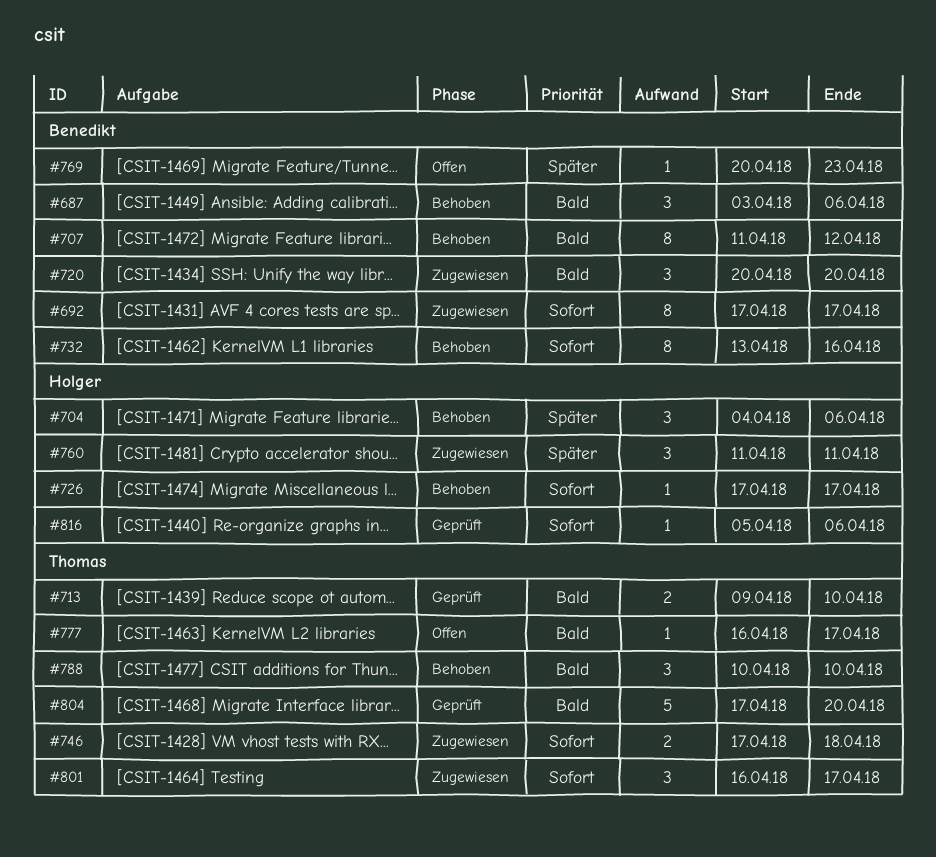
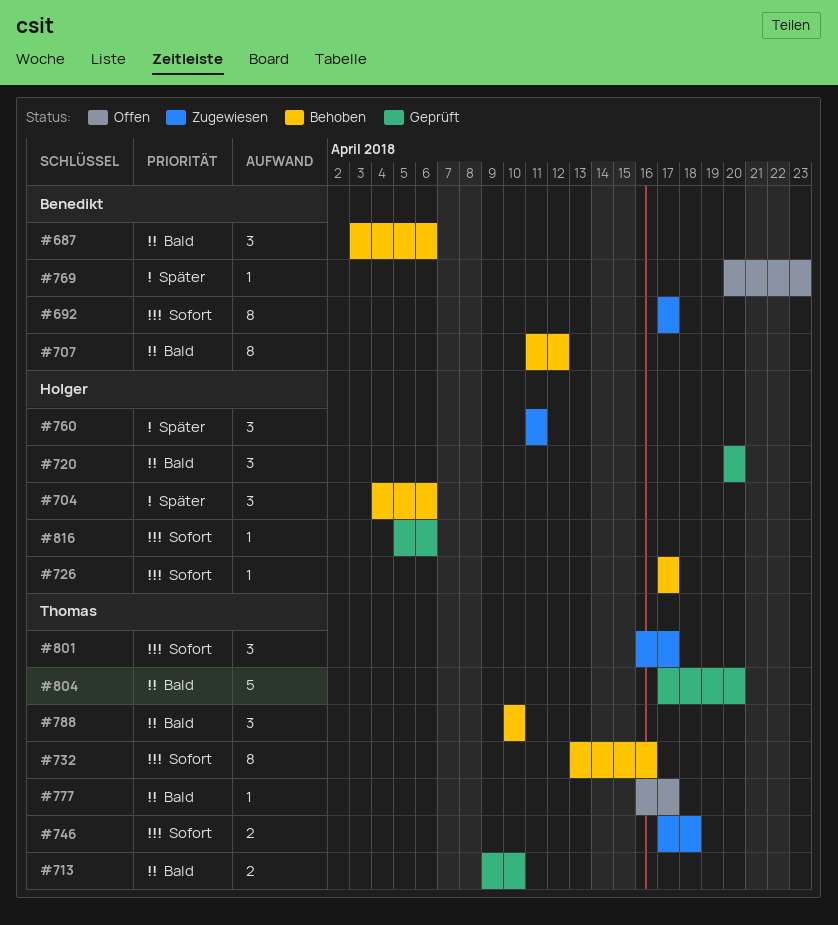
#720, status: Zugewiesen -> Geprüft
#720, owner: Benedikt -> Holger
#732, owner: Benedikt -> Thomas

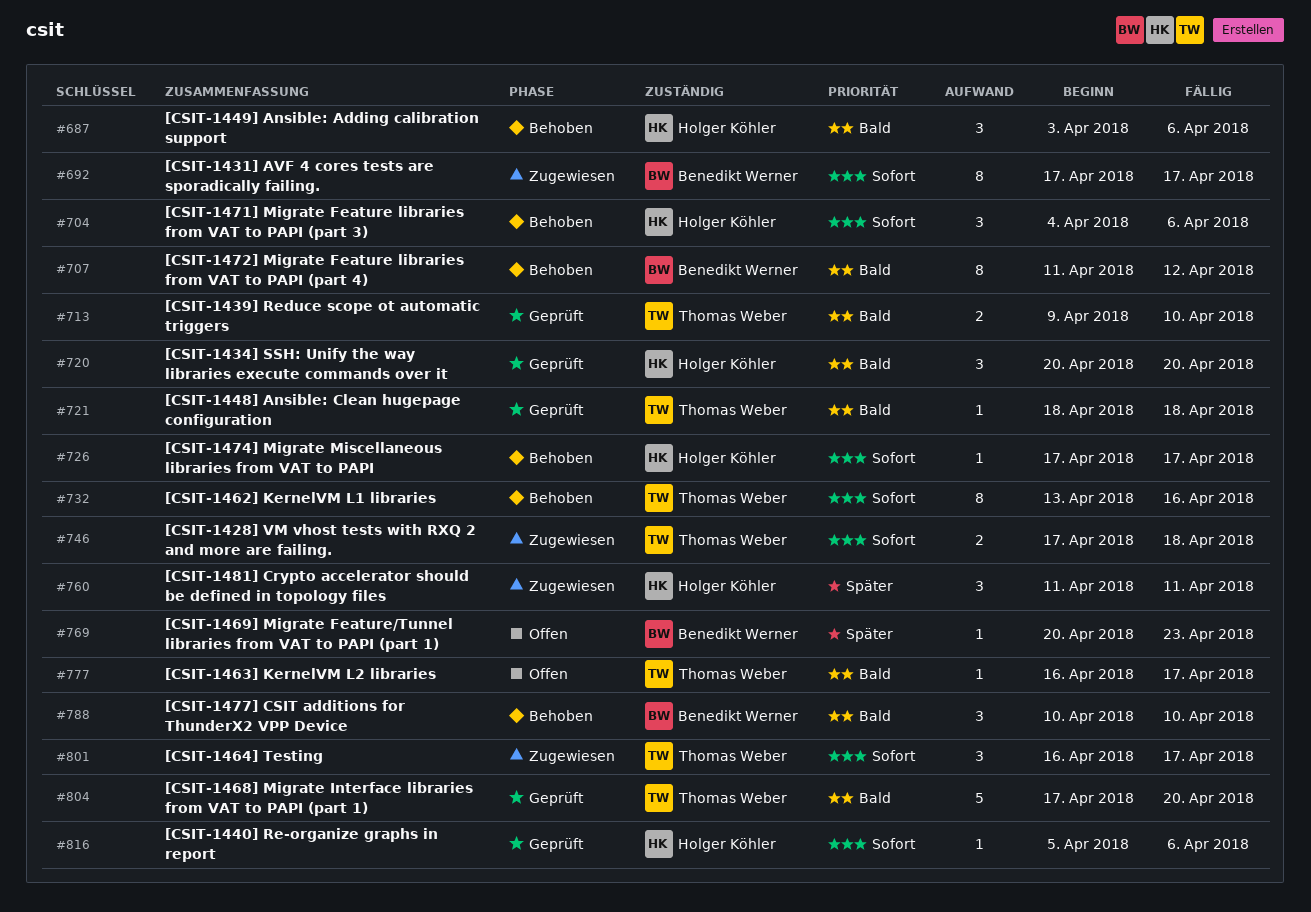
#687, owner: Benedikt Werner -> Holger Köhler
#704, priority: Später -> Sofort
#721: none -> present
#788, owner: Thomas Weber -> Benedikt Werner

